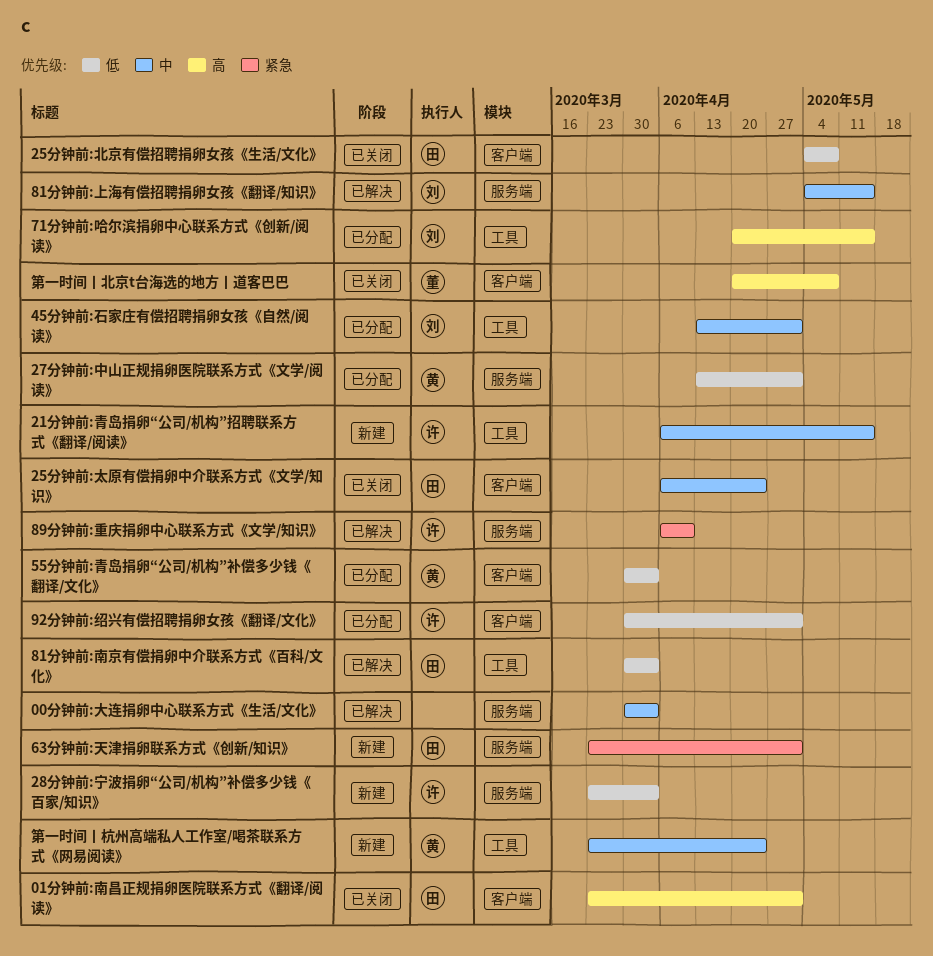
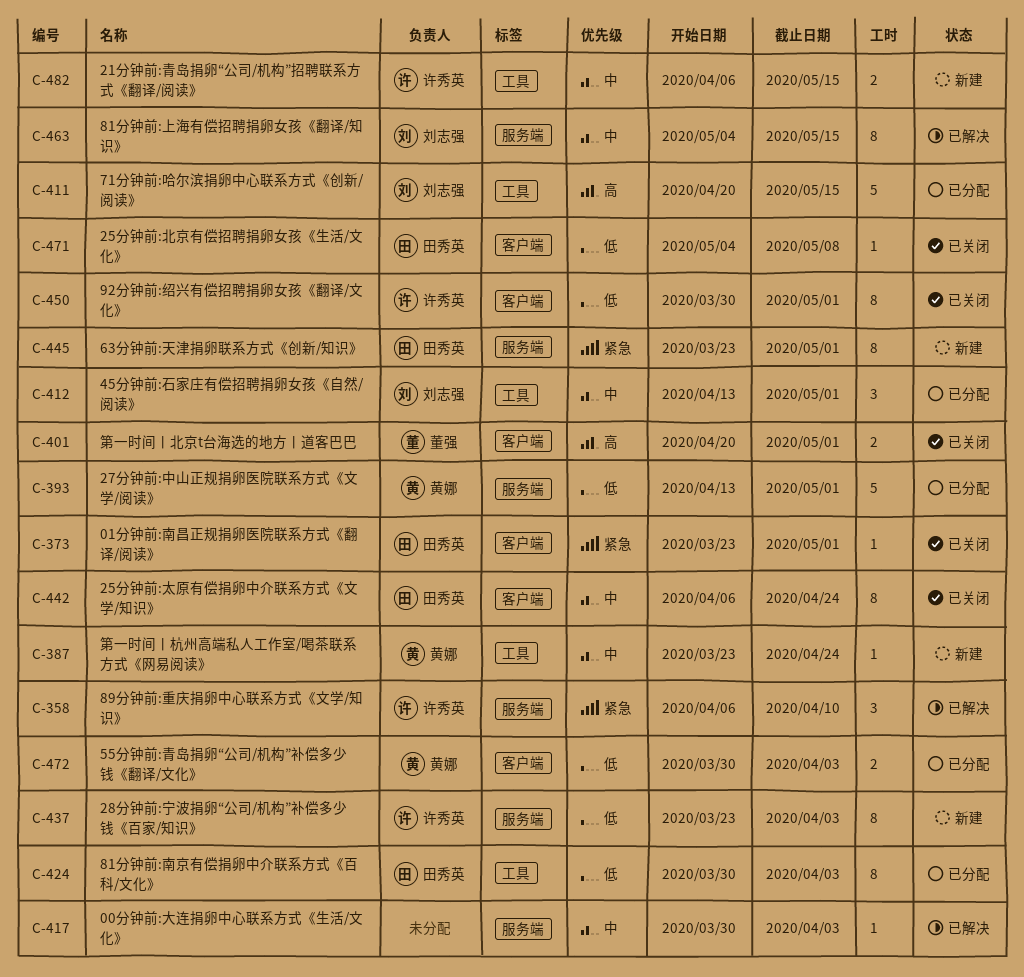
01分钟前:南昌正规捐卵医院联系方式《翻译/阅读》, priority: 高 -> 紧急
81分钟前:南京有偿捐卵中介联系方式《百科/文化》, status: 已解决 -> 已分配
92分钟前:绍兴有偿招聘捐卵女孩《翻译/文化》, status: 已分配 -> 已关闭
第一时间丨北京t台海选的地方丨道客巴巴, due: May 8 -> May 1

